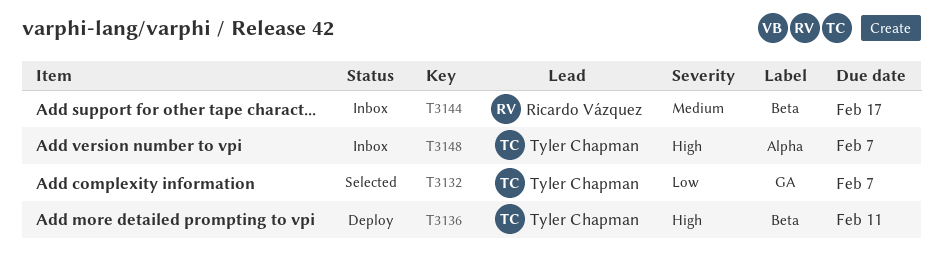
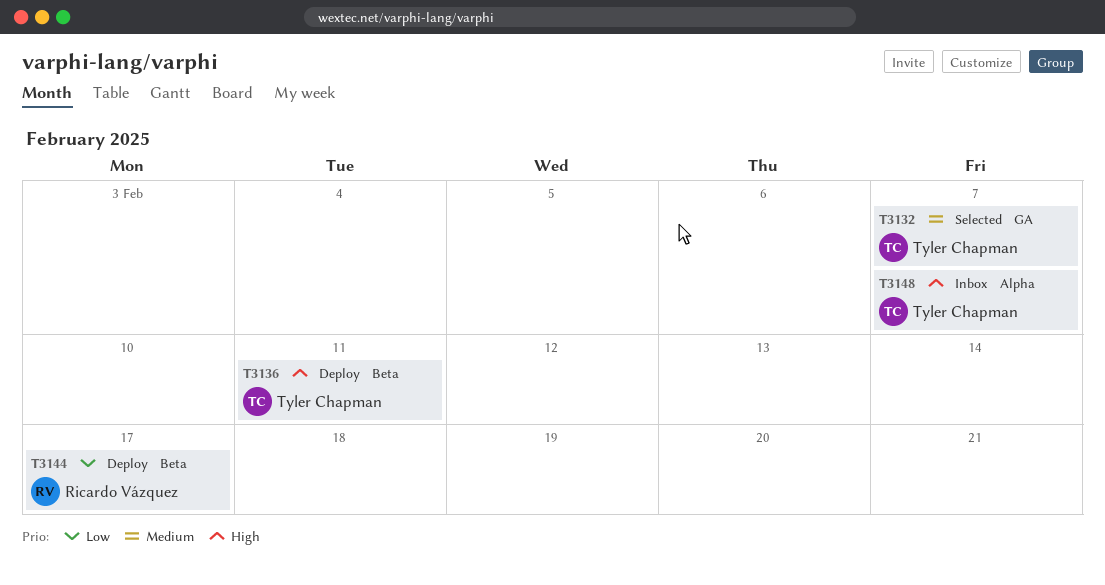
T3132, priority: Low -> Medium
T3144, status: Inbox -> Deploy
T3144, priority: Medium -> Low

